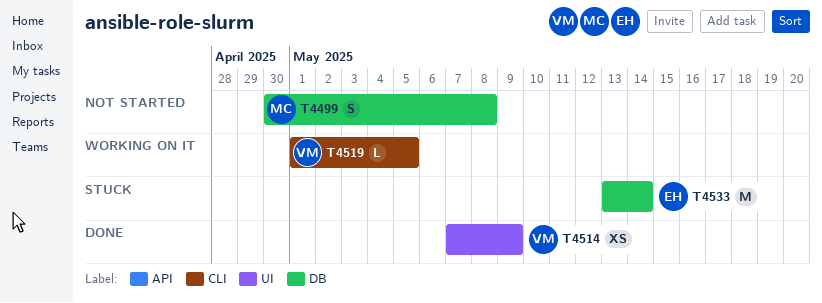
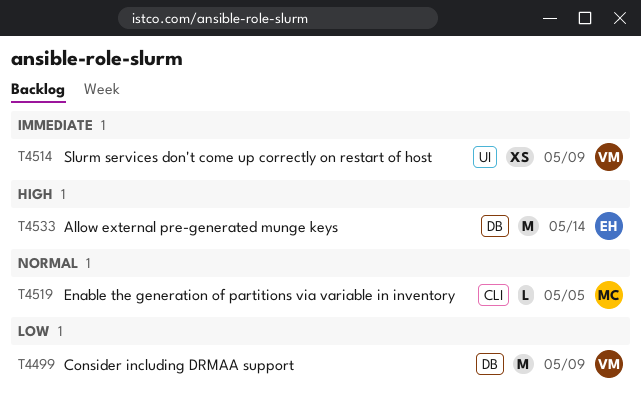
T4499, owner: MC -> VM
T4499, estimate: S -> M
T4499, due: May 8 -> May 9
T4519, owner: VM -> MC

